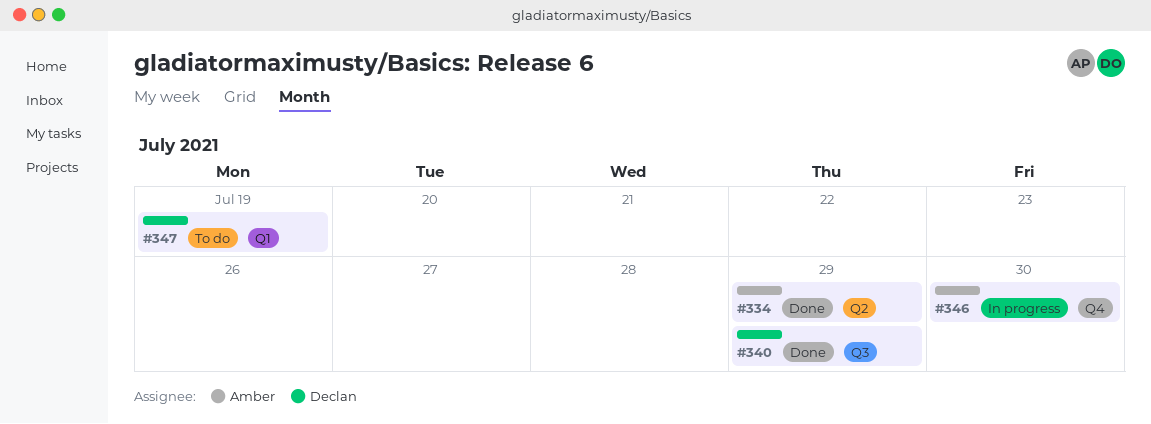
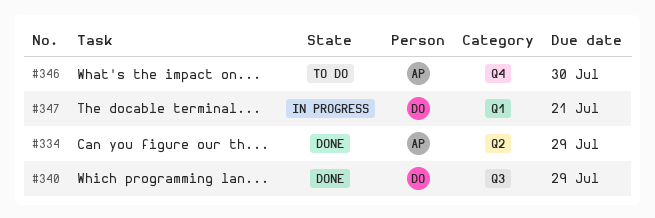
#346, status: In progress -> To do
#347, status: To do -> In progress
#347, due: Jul 19 -> Jul 21

